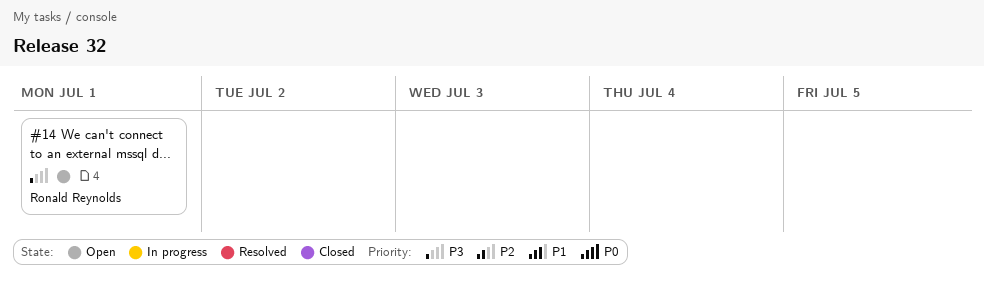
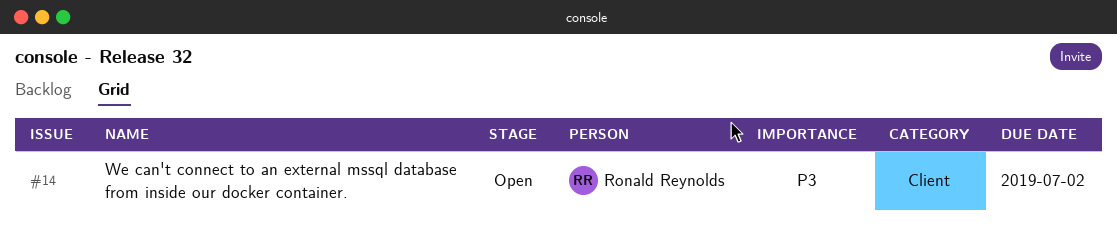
#14, due: Jul 1 -> Jul 2

